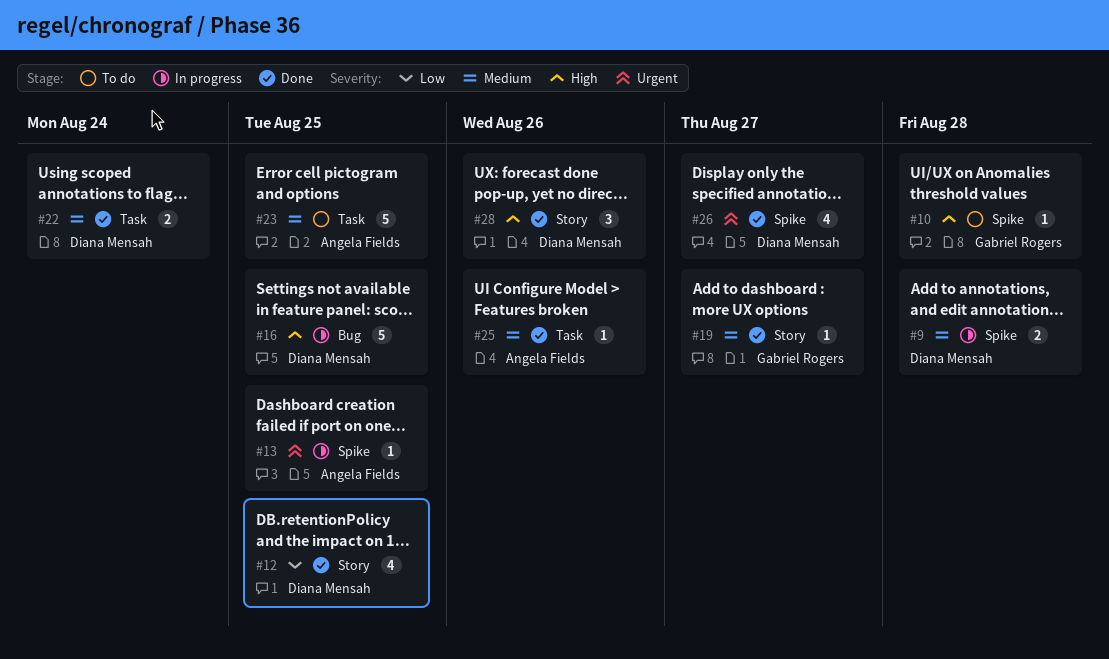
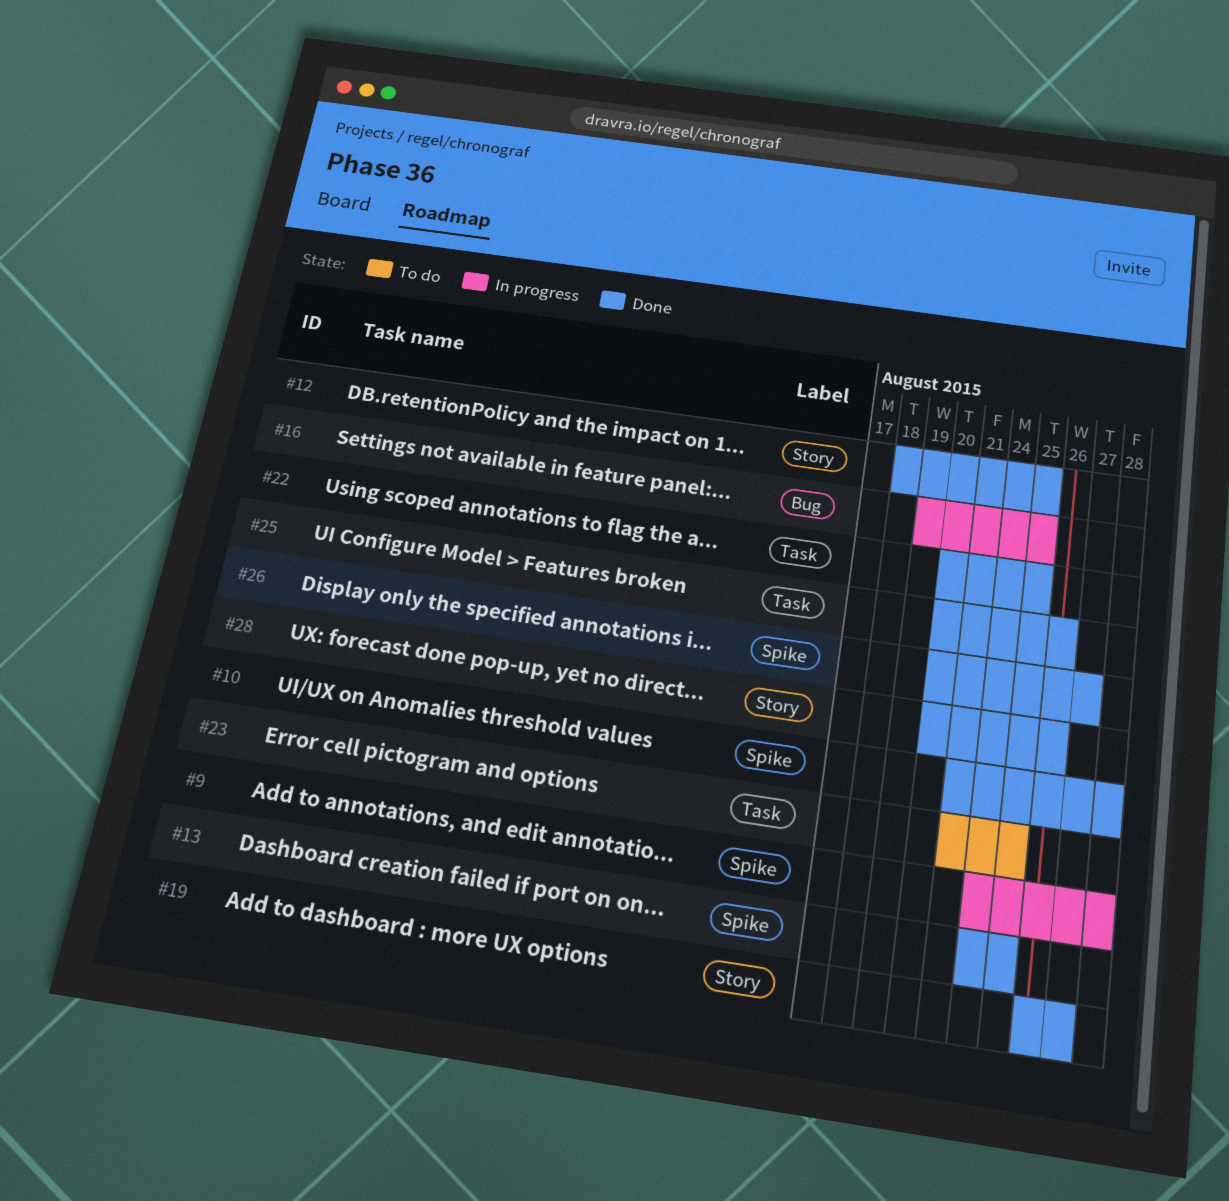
#10, status: To do -> Done
#13, status: In progress -> Done
#22, due: Aug 24 -> Aug 25

